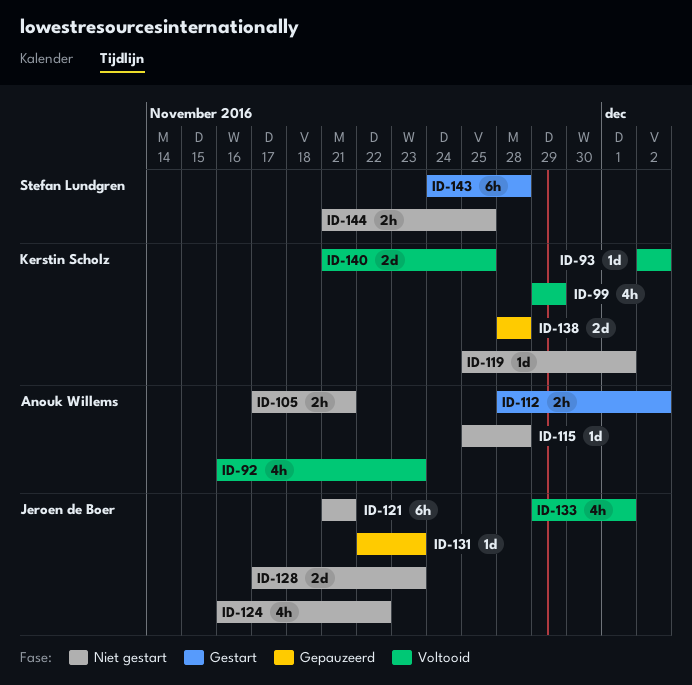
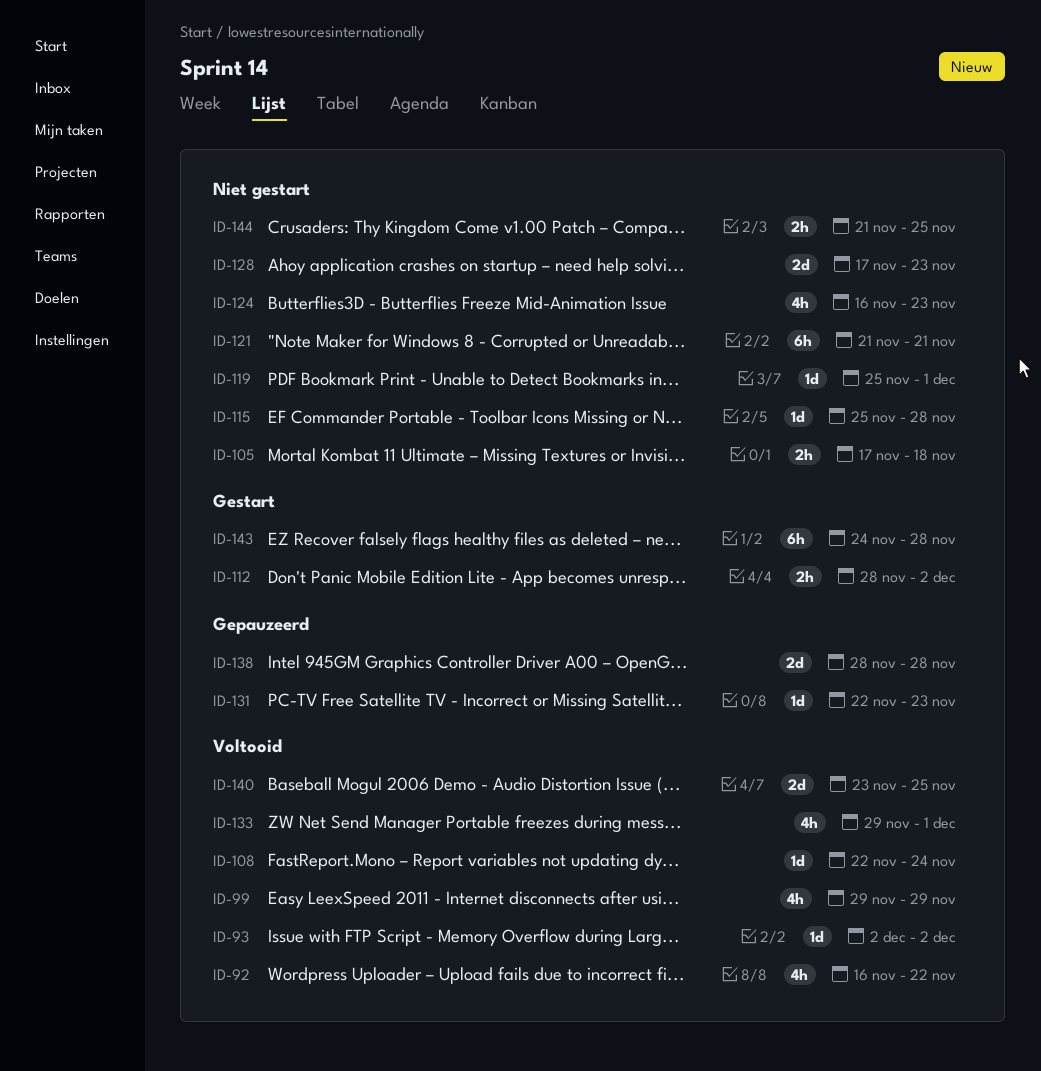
ID-92, due: Nov 23 -> Nov 22
ID-105, due: Nov 21 -> Nov 18
ID-108: none -> present
ID-124, due: Nov 22 -> Nov 23
ID-140, start: Nov 21 -> Nov 23

